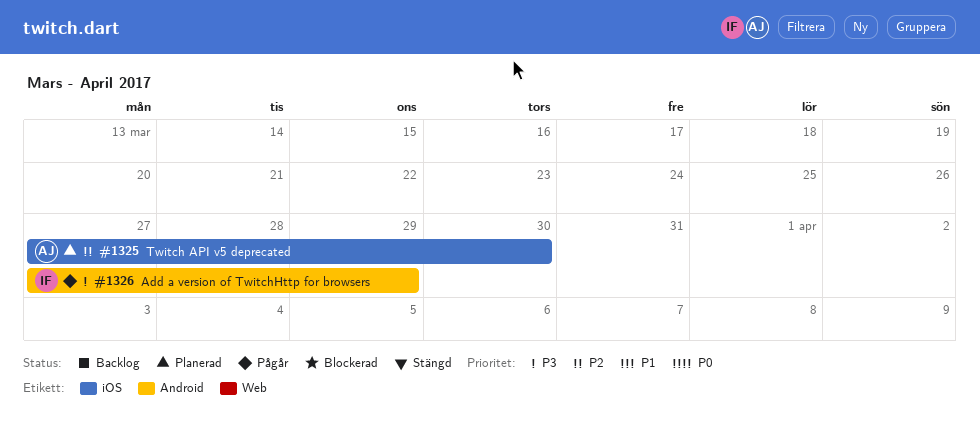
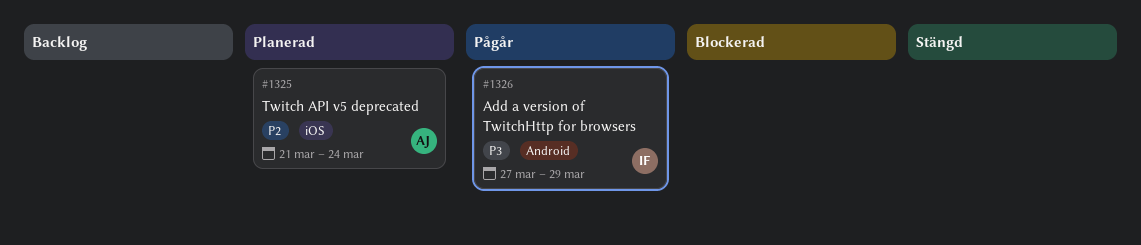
#1325, start: Mar 27 -> Mar 21
#1325, due: Mar 30 -> Mar 24

